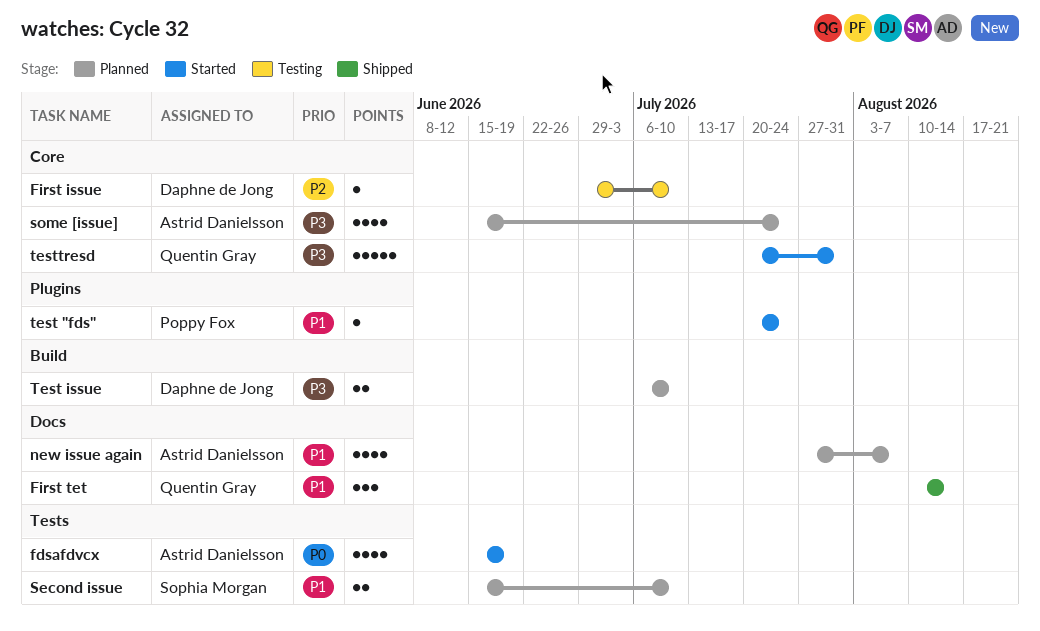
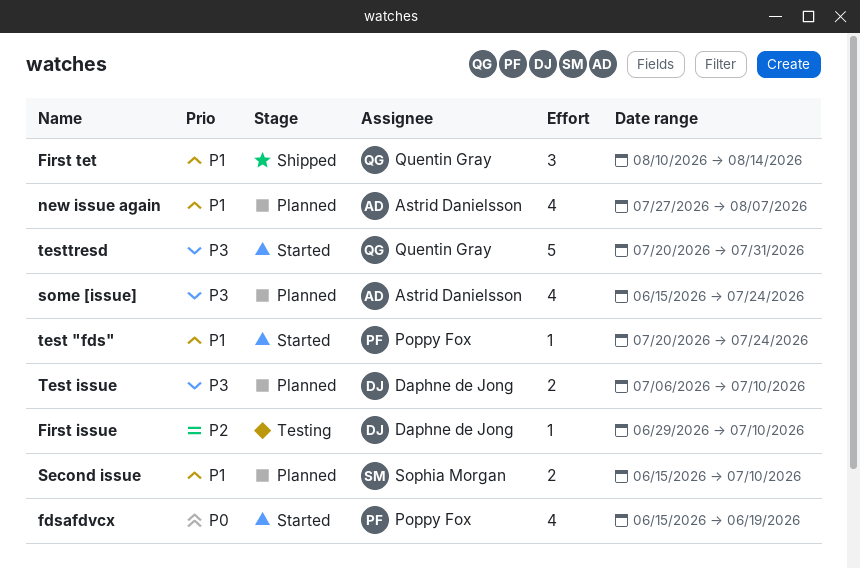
fdsafdvcx, owner: Astrid Danielsson -> Poppy Fox

